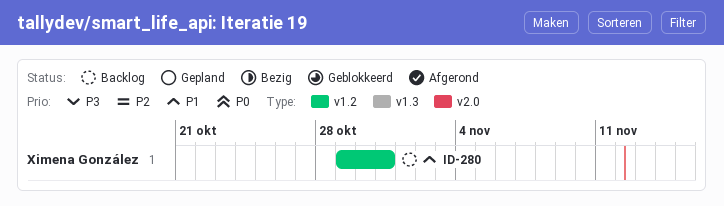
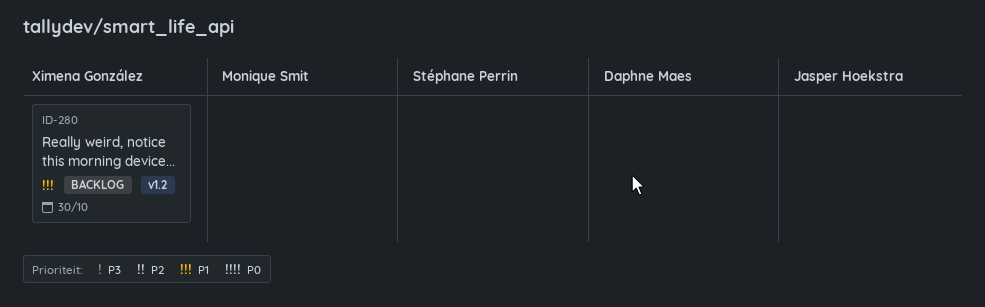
ID-280, due: Oct 31 -> Oct 30

